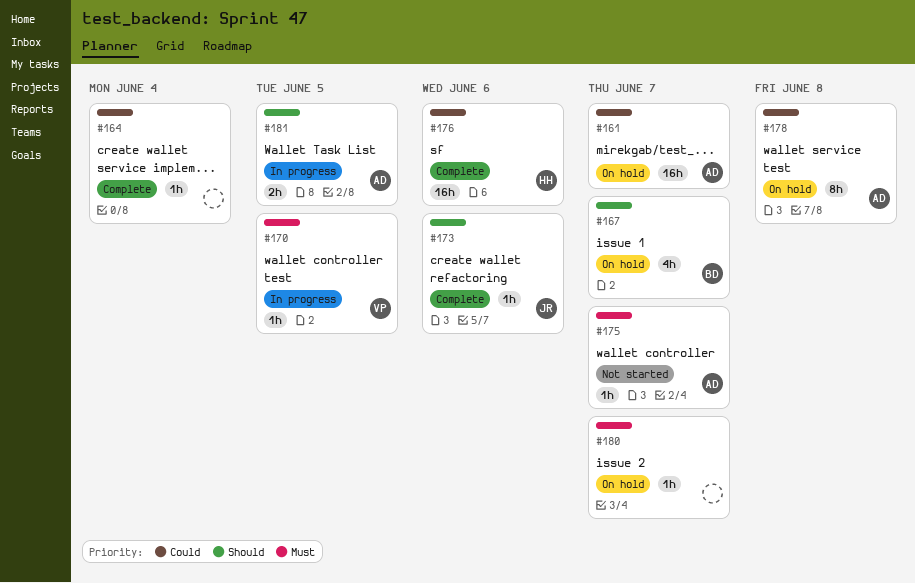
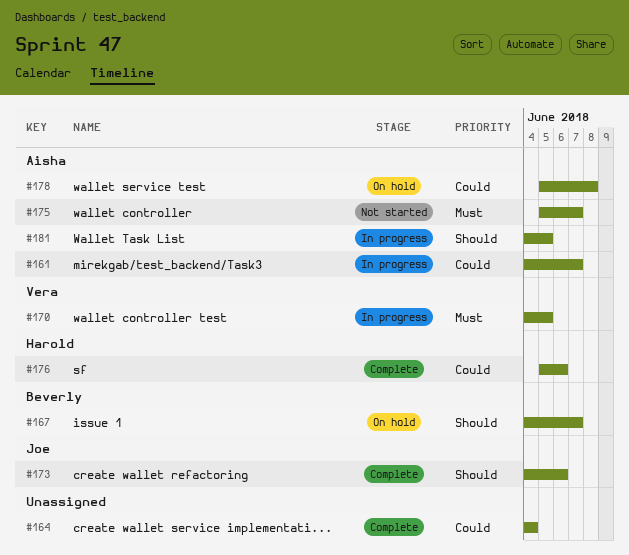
#161, status: On hold -> In progress
#180: present -> none

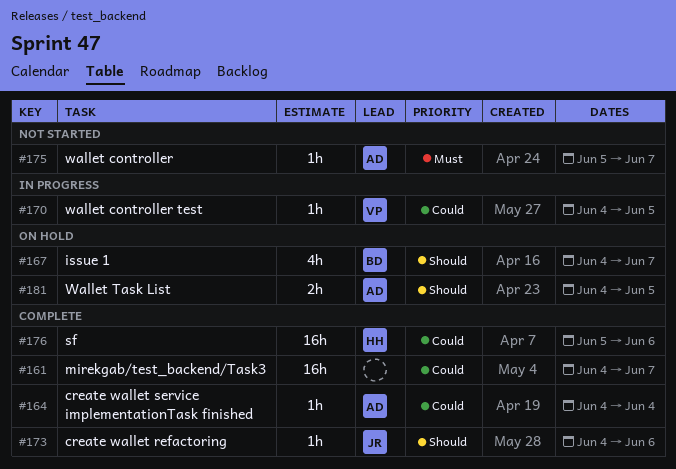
#161, status: In progress -> Complete
#161, owner: Aisha -> none
#164, owner: none -> Aisha
#170, priority: Must -> Could
#178: present -> none
#181, status: In progress -> On hold

